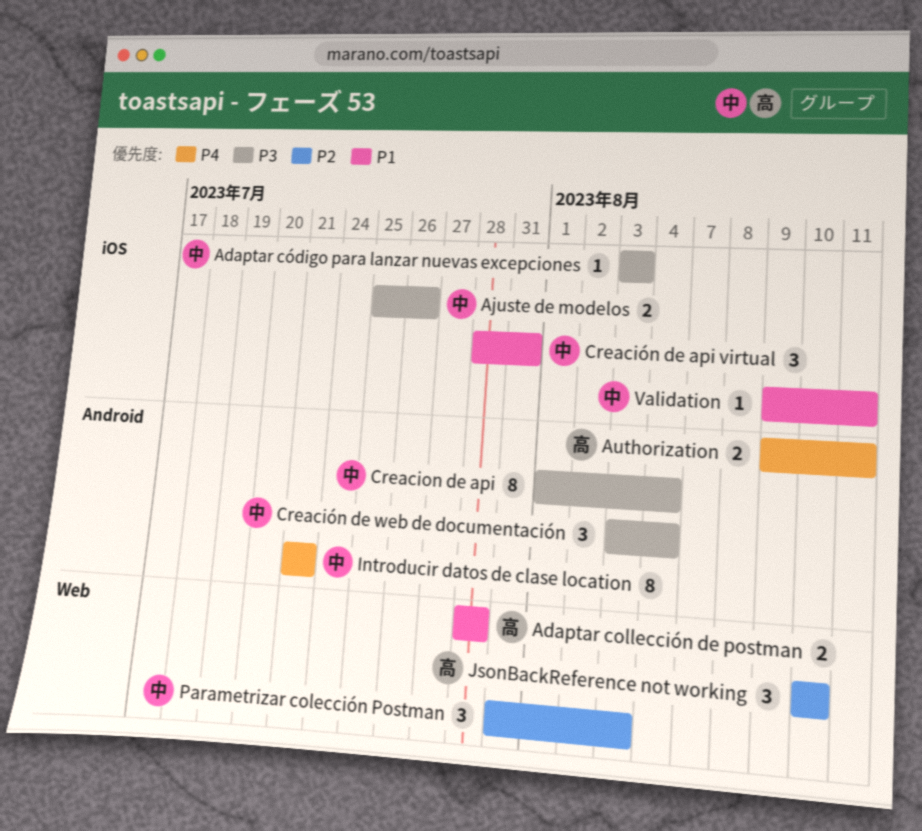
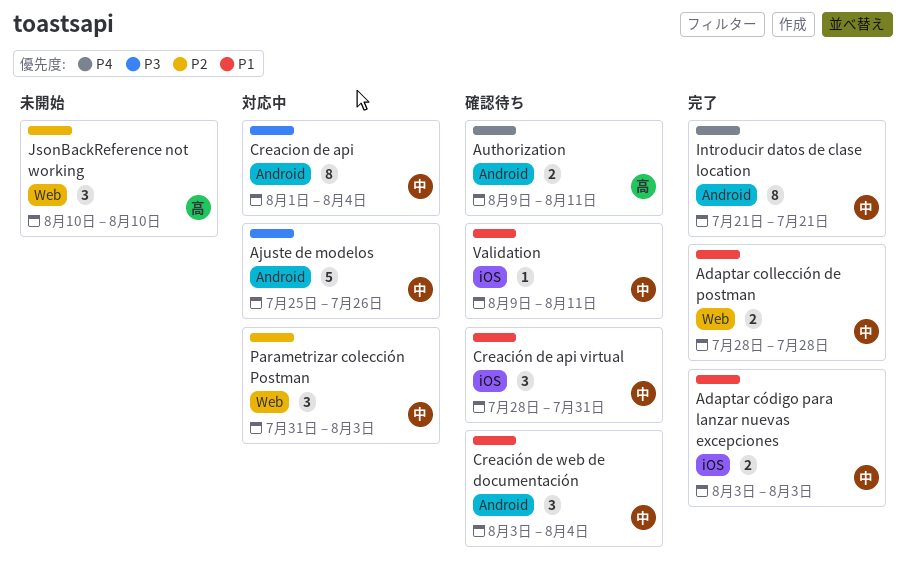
Adaptar collección de postman, owner: 高 -> 中
Adaptar código para lanzar nuevas excepciones, priority: P3 -> P1
Adaptar código para lanzar nuevas excepciones, estimate: 1 -> 2
Ajuste de modelos, label: iOS -> Android
Ajuste de modelos, estimate: 2 -> 5
Creación de web de documentación, priority: P3 -> P1

